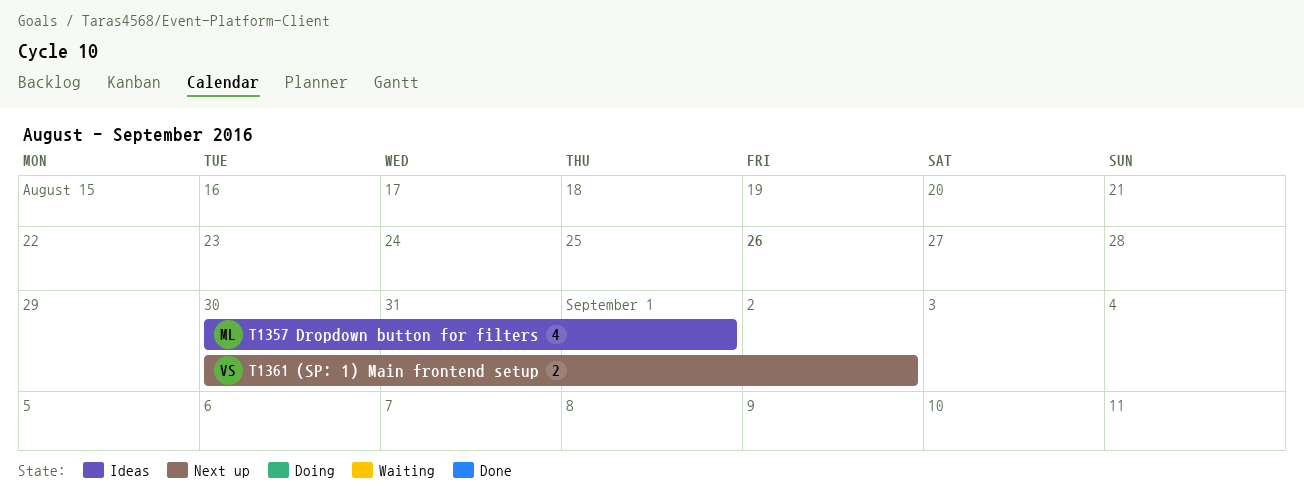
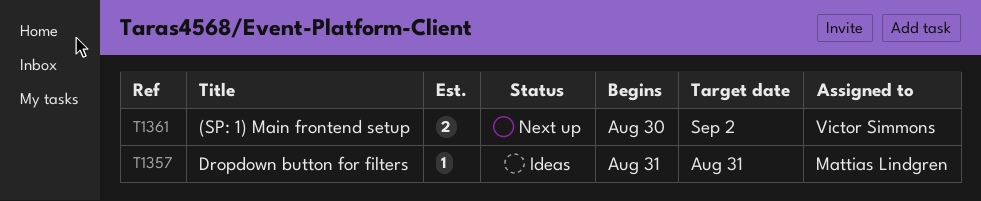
T1357, estimate: 4 -> 1
T1357, start: Aug 30 -> Aug 31
T1357, due: Sep 1 -> Aug 31

